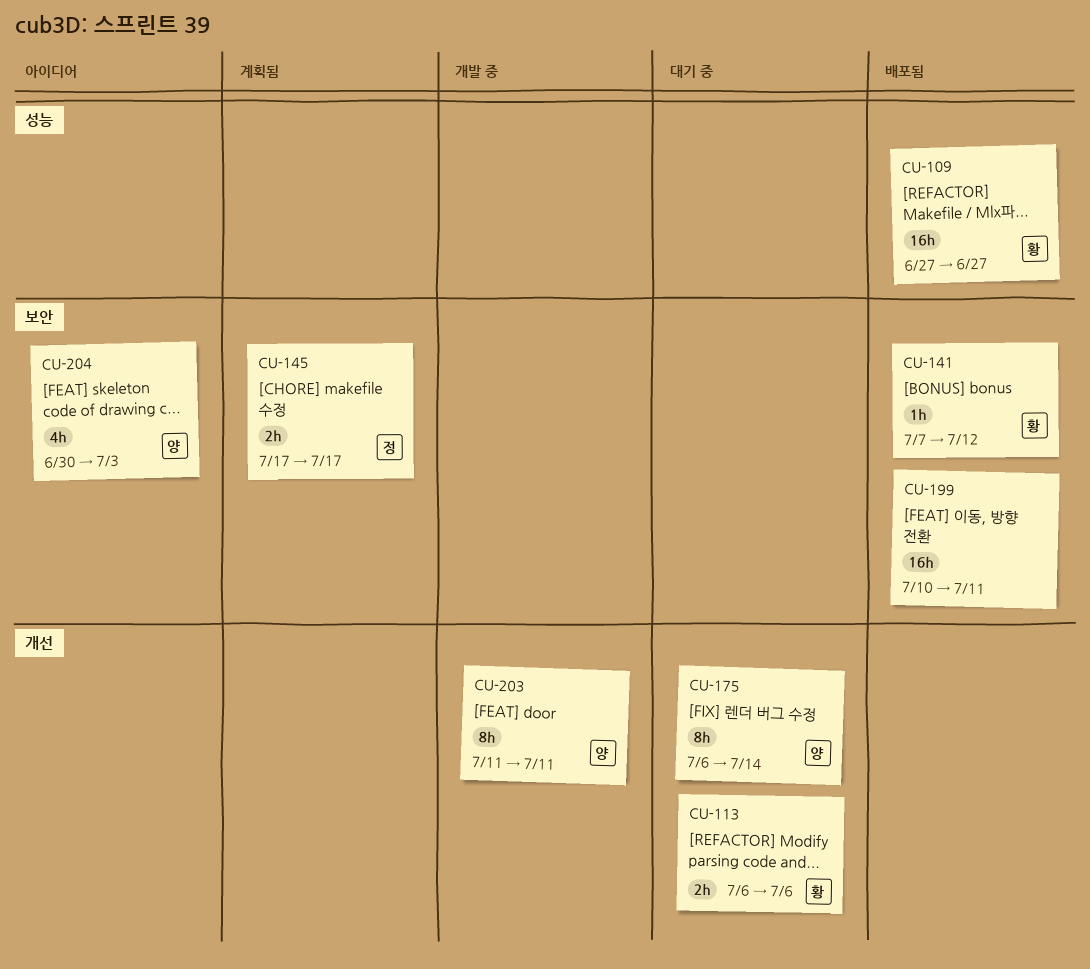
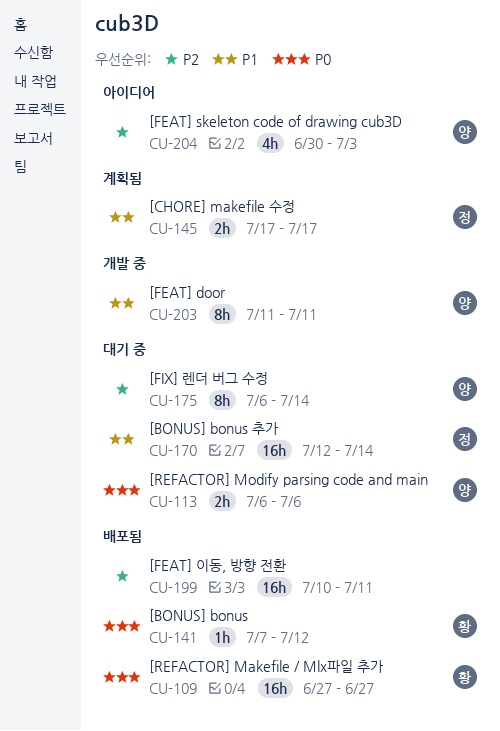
CU-113, owner: 황 -> 양
CU-170: none -> present

